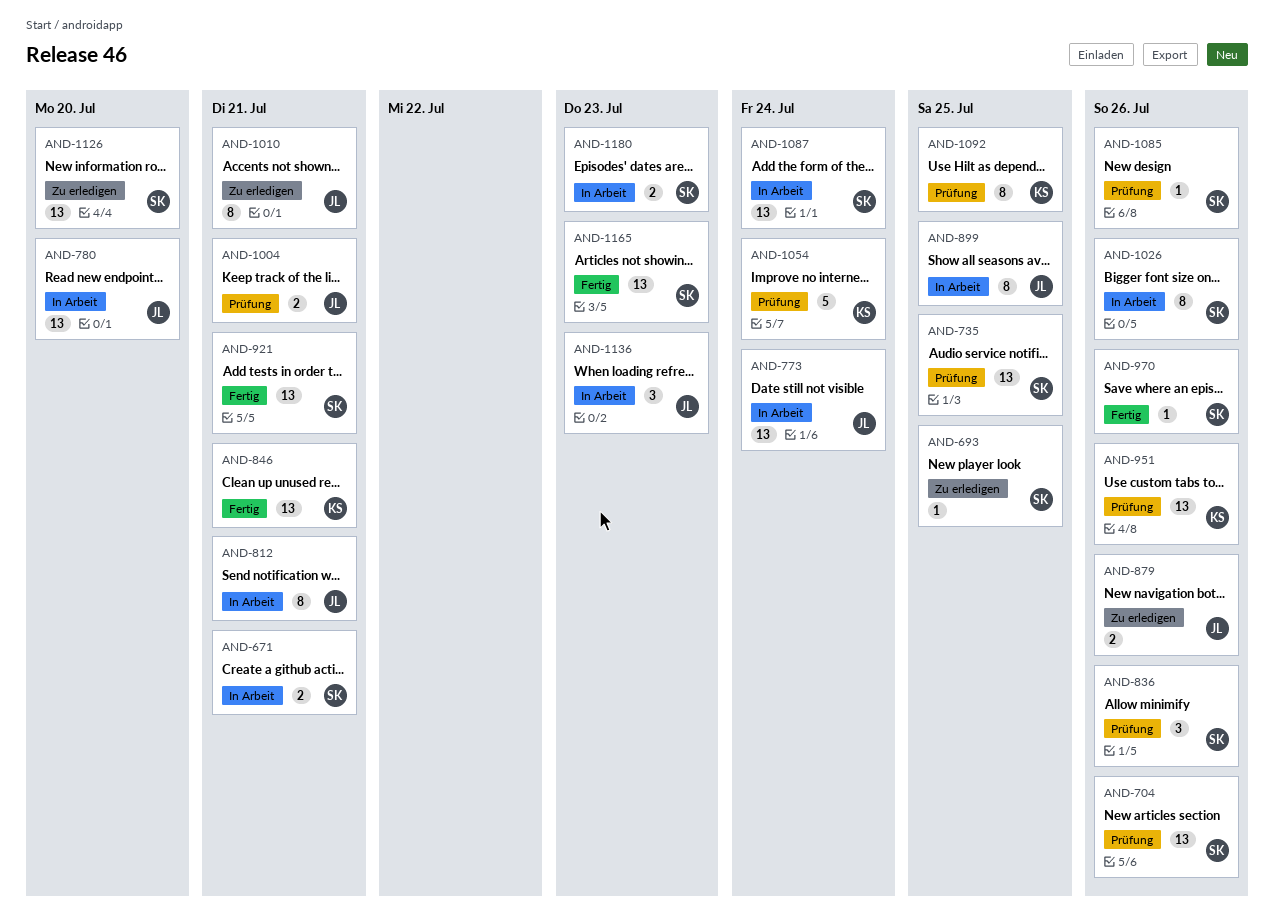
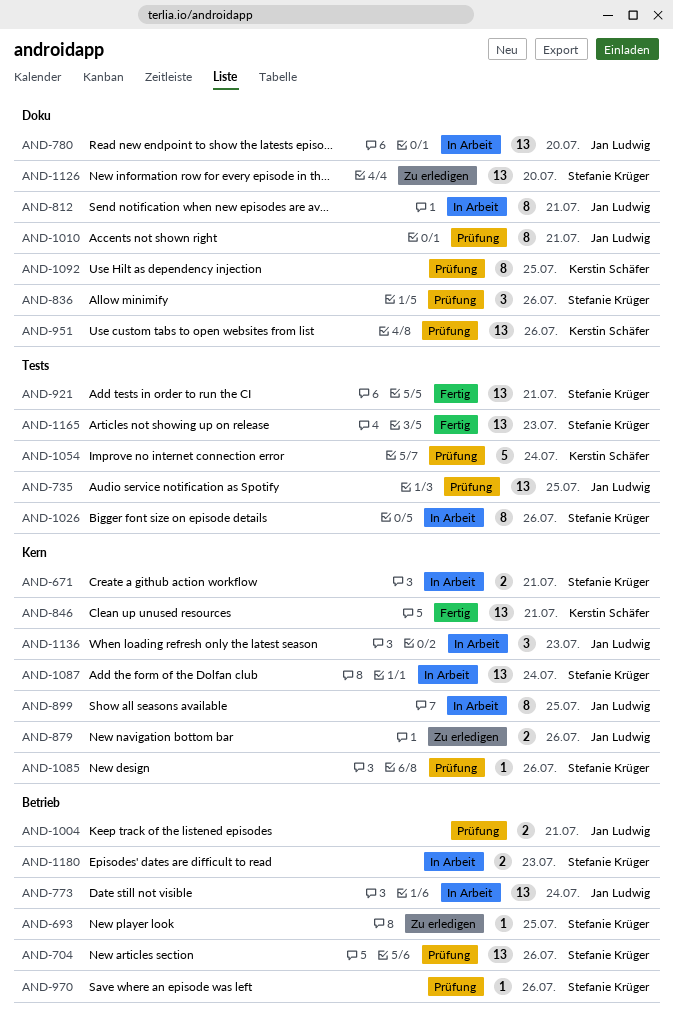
AND-735, owner: Stefanie Krüger -> Jan Ludwig
AND-970, status: Fertig -> Prüfung
AND-1010, status: Zu erledigen -> Prüfung

